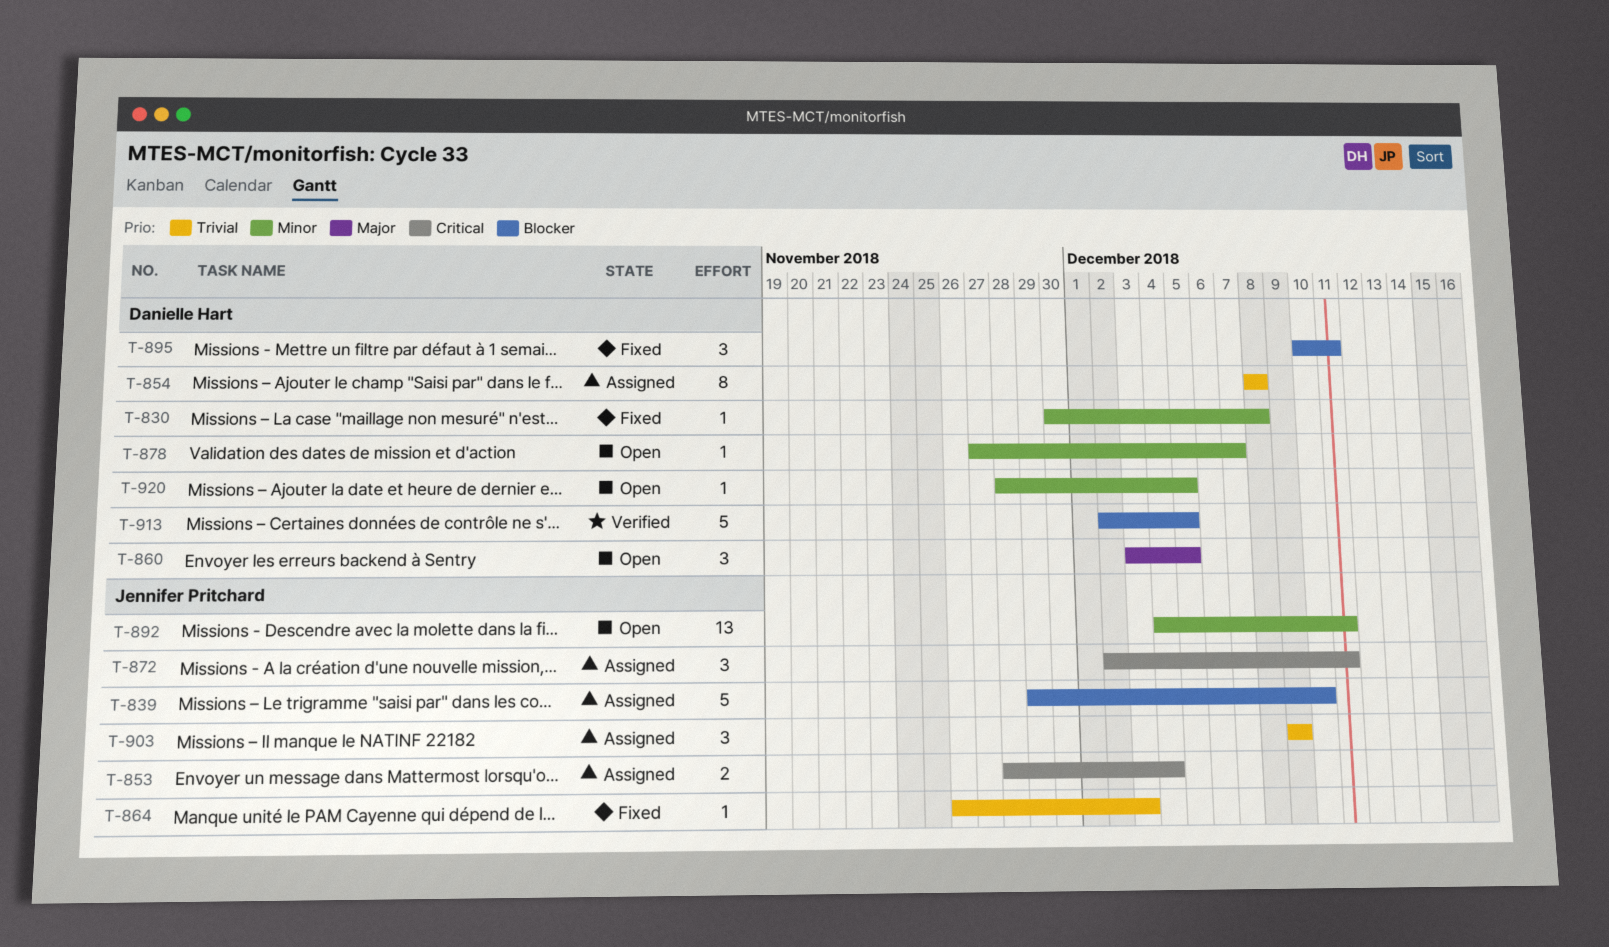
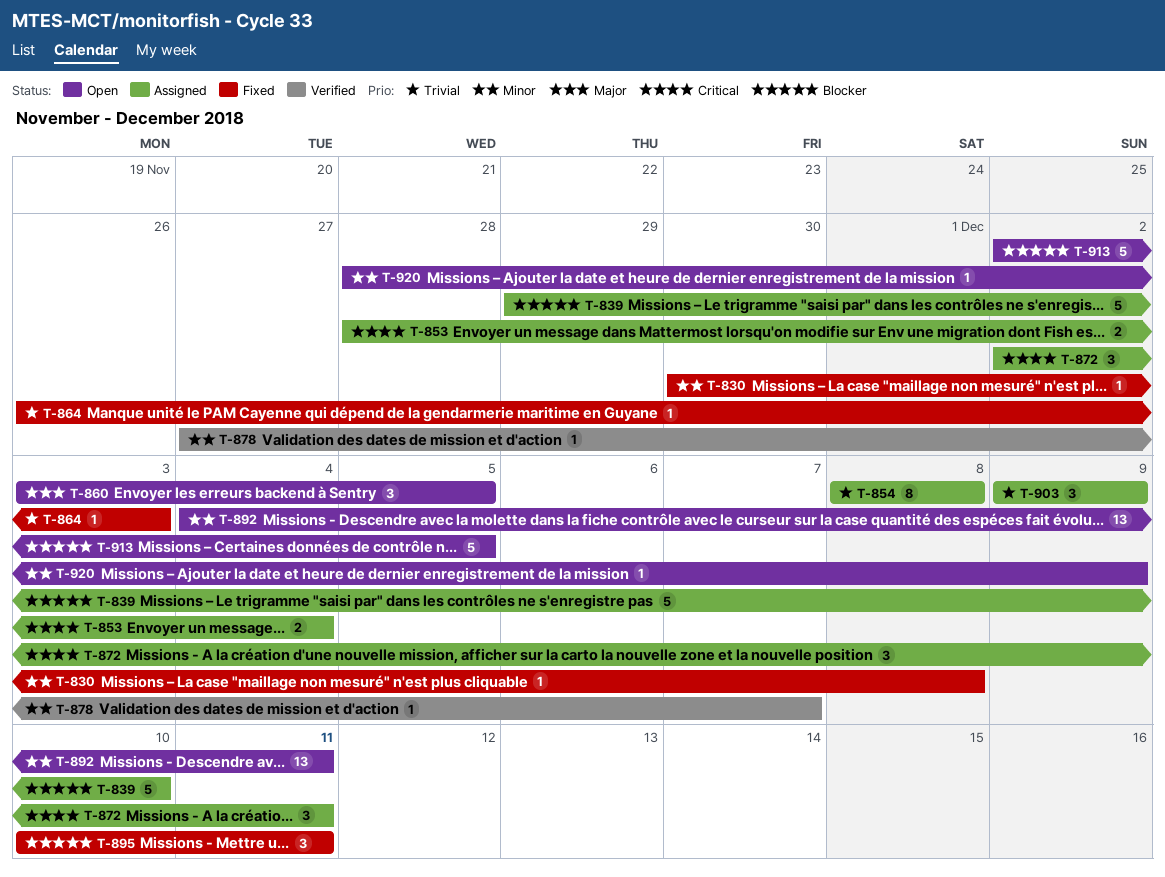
T-878, status: Open -> Verified
T-913, status: Verified -> Open
T-920, due: Dec 5 -> Dec 9

